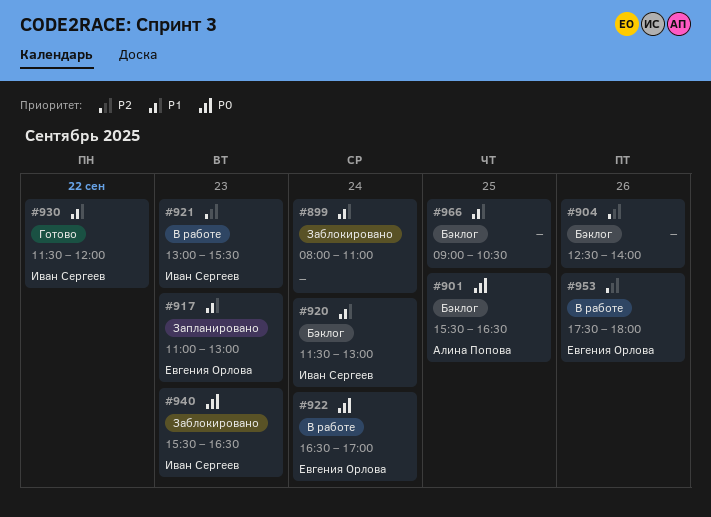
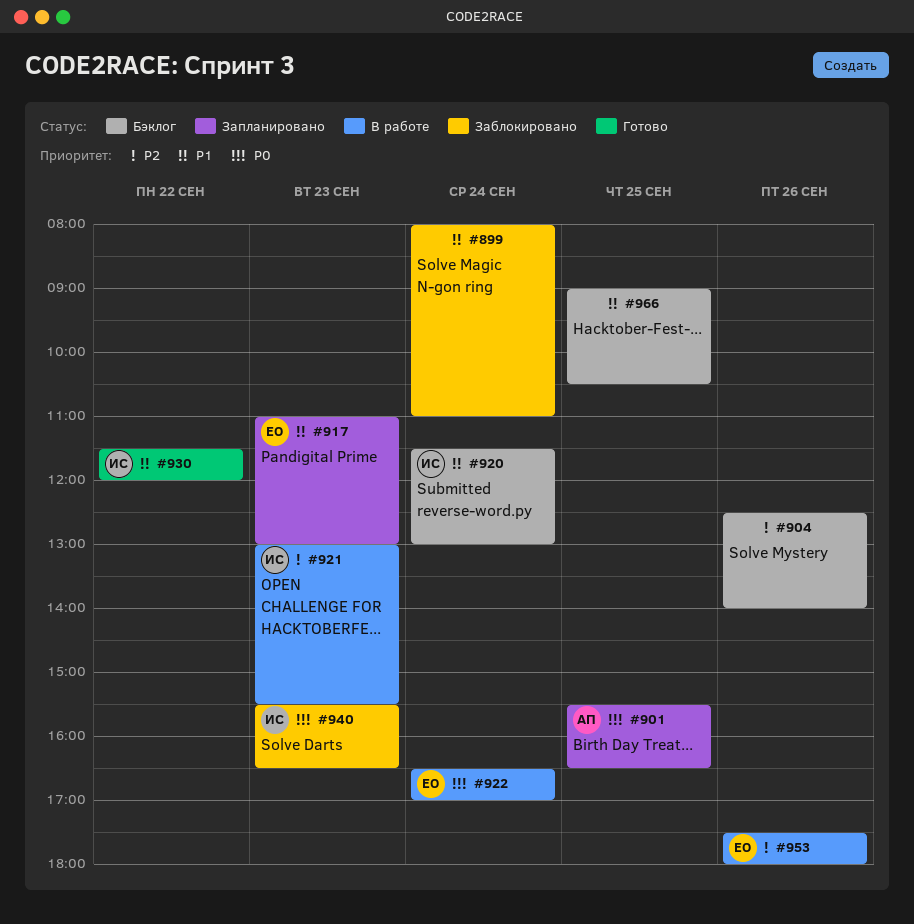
#901, status: Бэклог -> Запланировано

